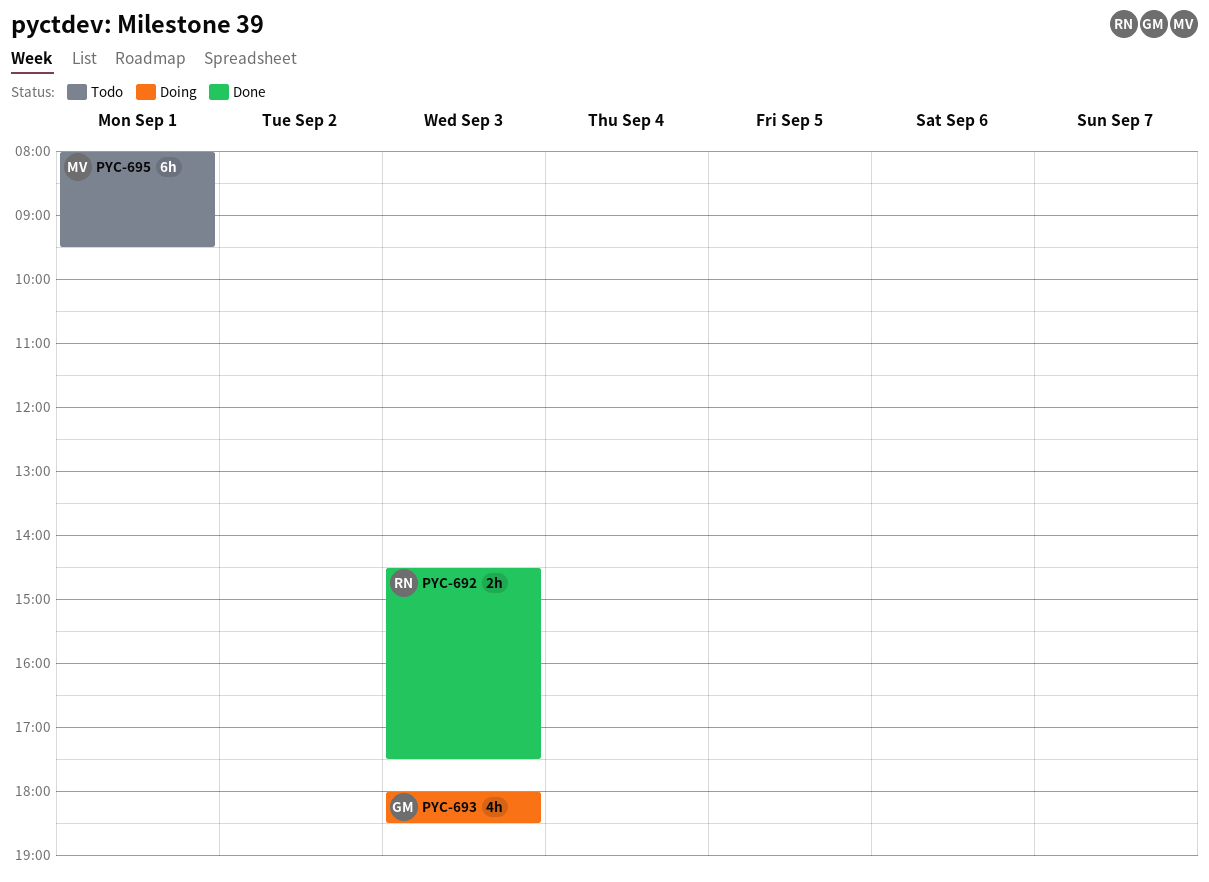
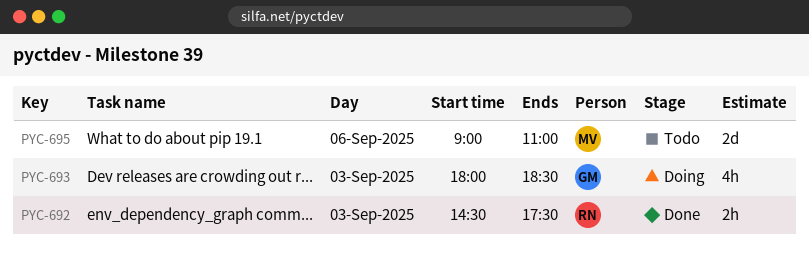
PYC-695, estimate: 6h -> 2d
PYC-695, day: Sep 1 -> Sep 6
PYC-695, begins: 08:00 -> 09:00
PYC-695, ends: 09:30 -> 11:00

